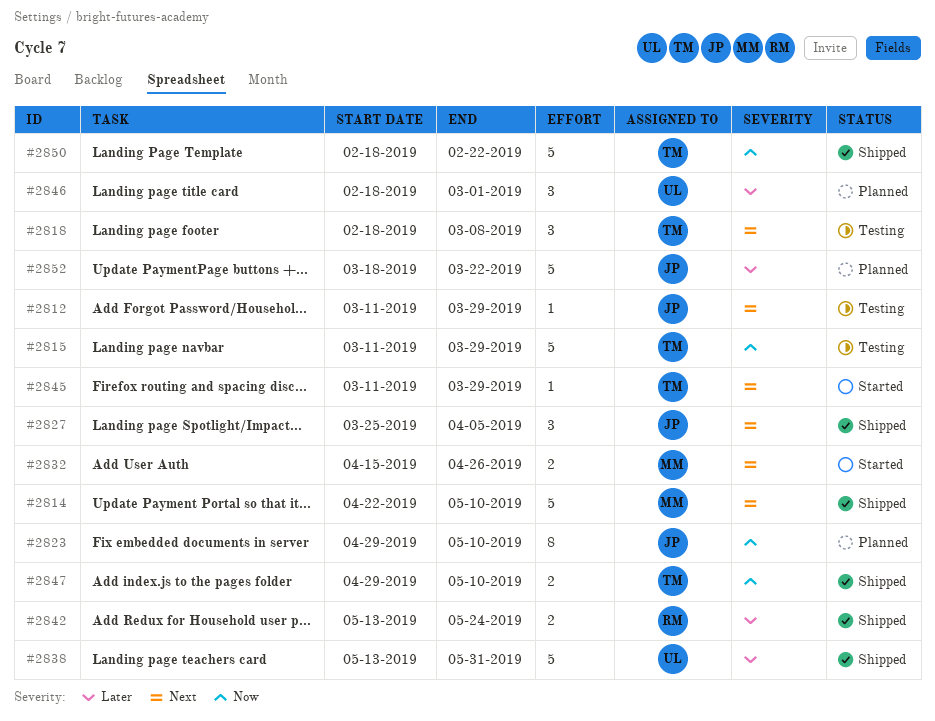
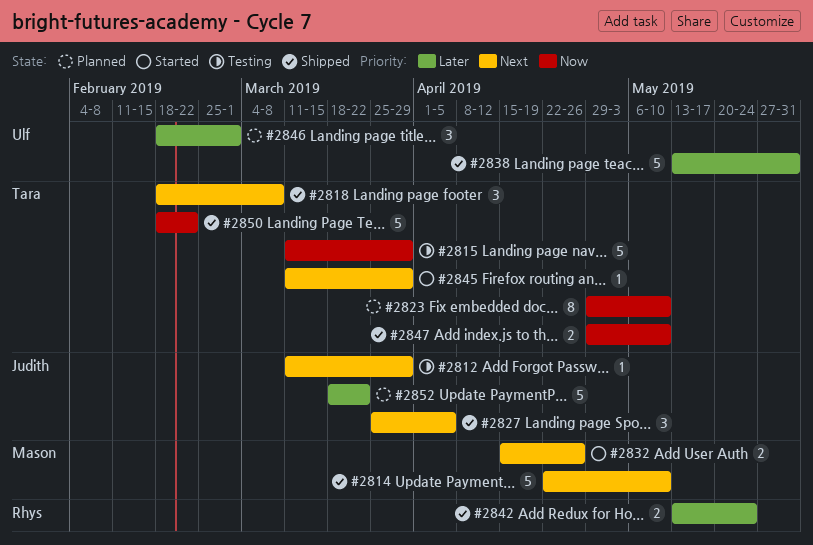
#2818, status: Testing -> Shipped
#2823, owner: Judith -> Tara

